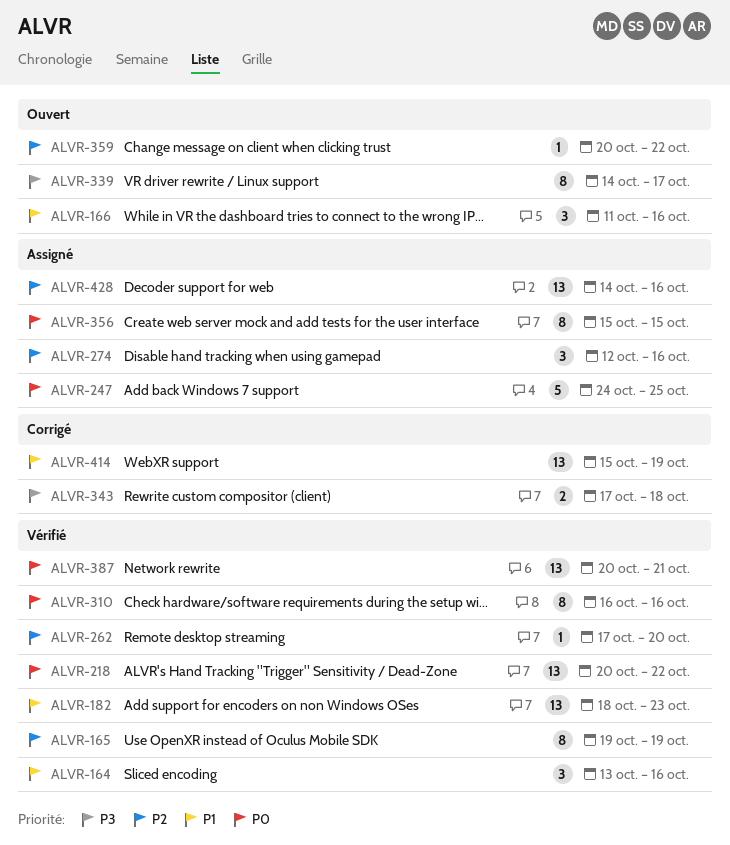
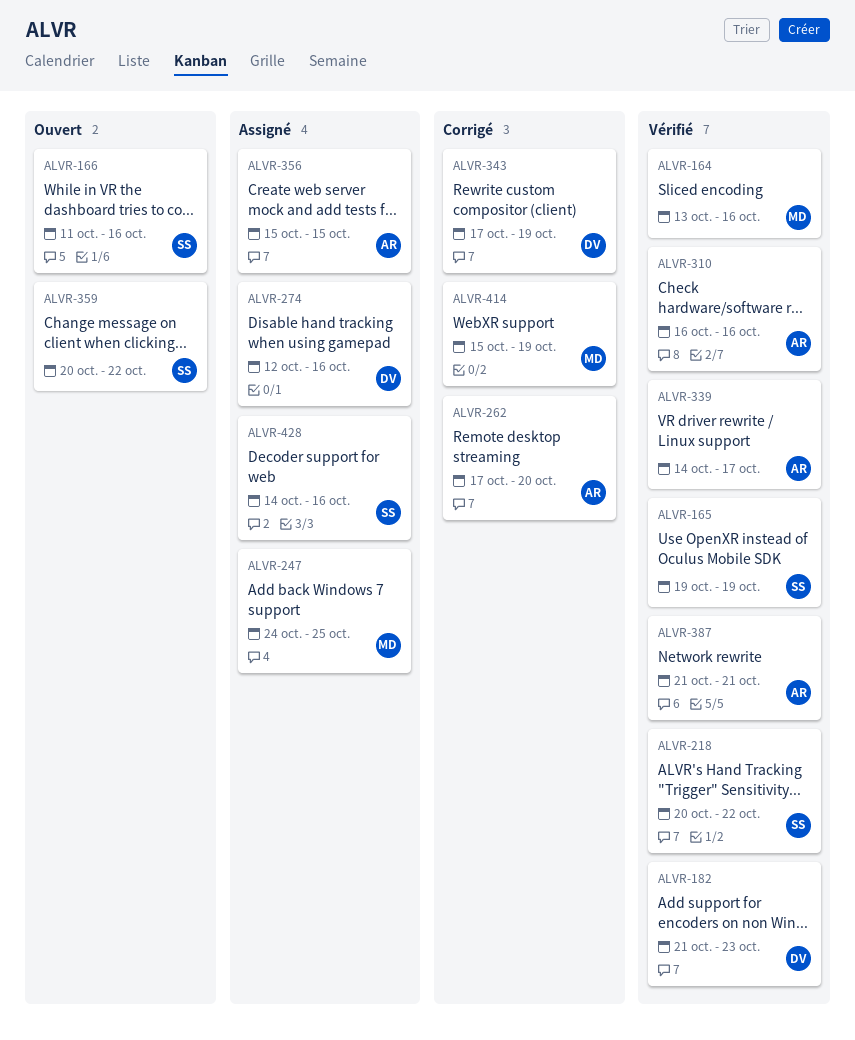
ALVR-182, start: Oct 18 -> Oct 21
ALVR-262, status: Vérifié -> Corrigé
ALVR-339, status: Ouvert -> Vérifié
ALVR-343, due: Oct 18 -> Oct 19
ALVR-387, start: Oct 20 -> Oct 21

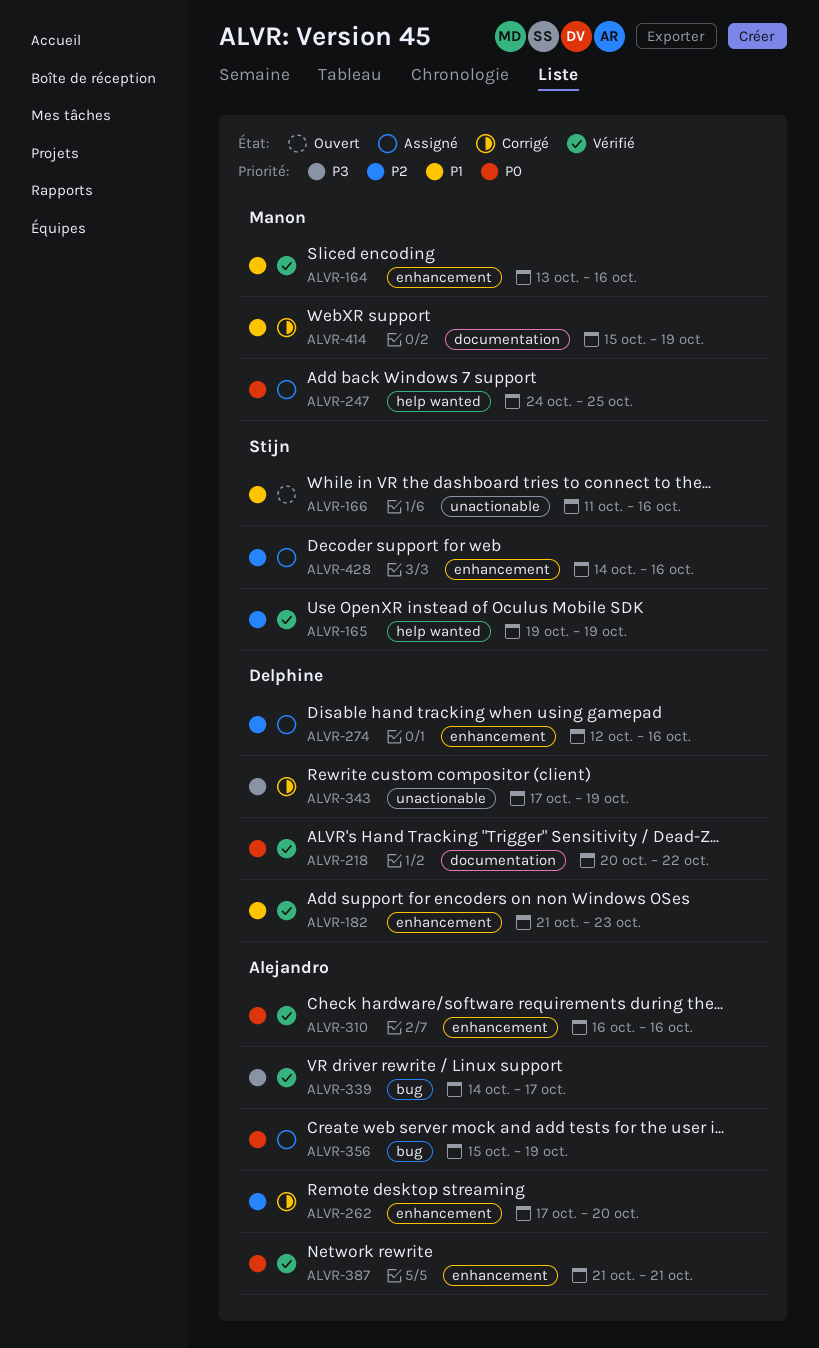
ALVR-218, owner: Stijn -> Delphine
ALVR-356, due: Oct 15 -> Oct 19
ALVR-359: present -> none

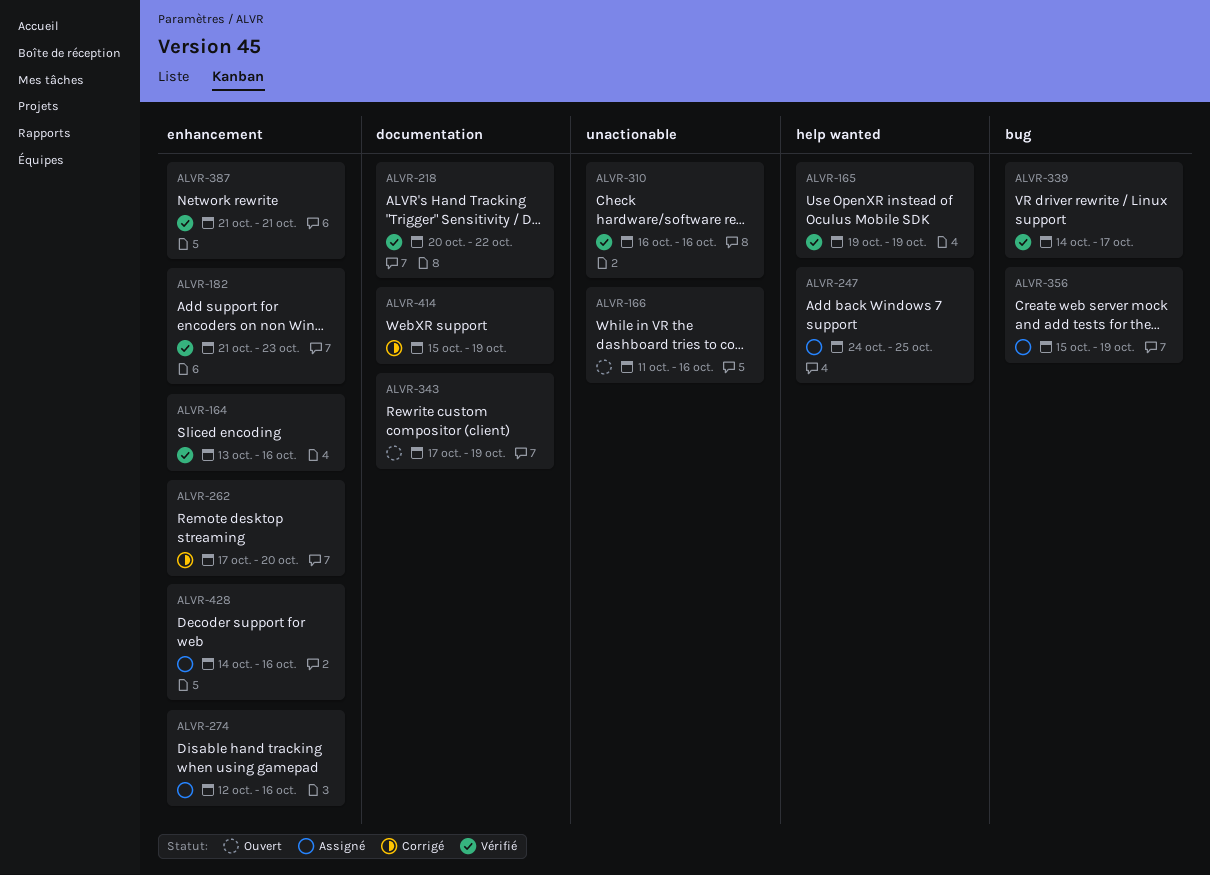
ALVR-310, label: enhancement -> unactionable
ALVR-343, status: Corrigé -> Ouvert
ALVR-343, label: unactionable -> documentation

